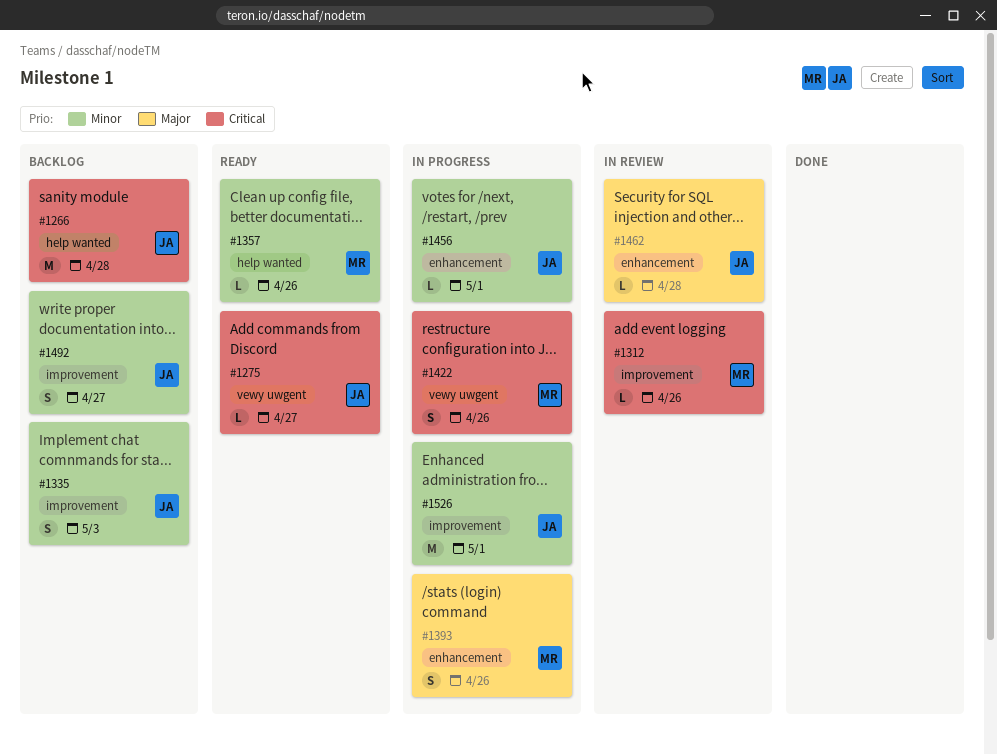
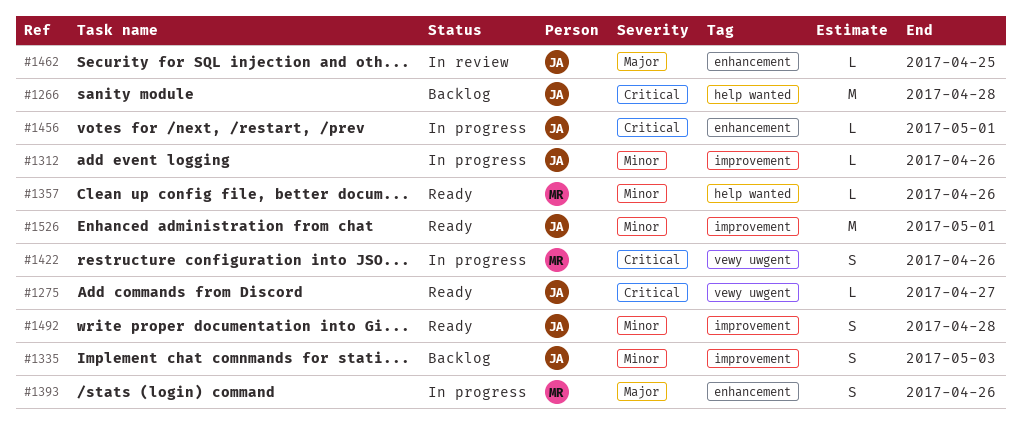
#1312, status: In review -> In progress
#1312, owner: MR -> JA
#1312, priority: Critical -> Minor
#1456, priority: Minor -> Critical
#1462, due: Apr 28 -> Apr 25
#1492, status: Backlog -> Ready
#1492, due: Apr 27 -> Apr 28
#1526, status: In progress -> Ready

